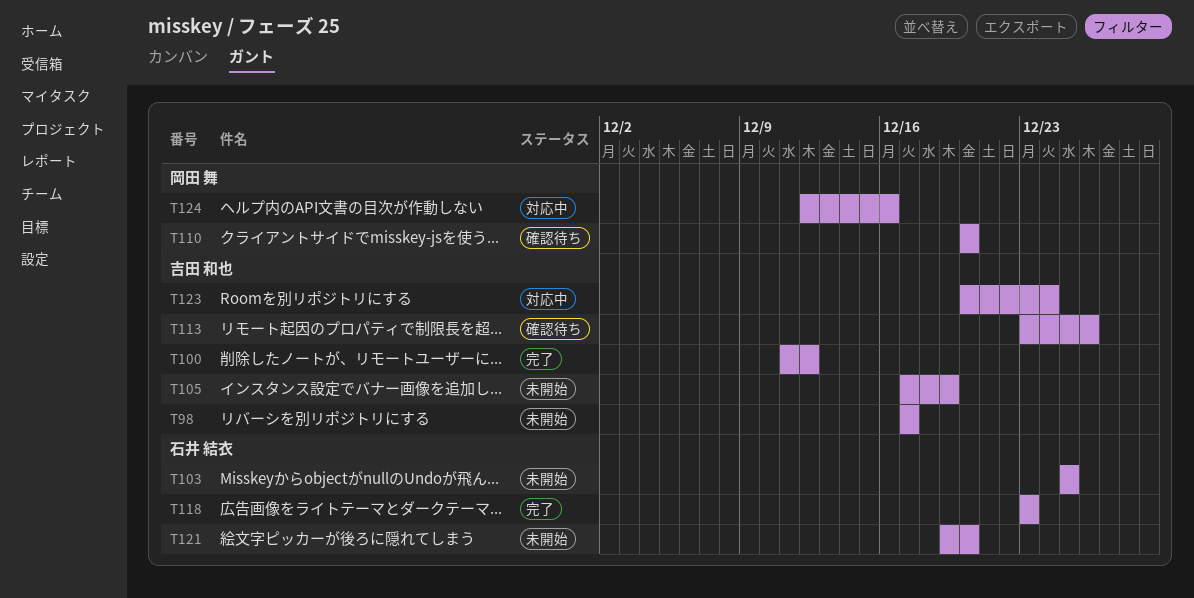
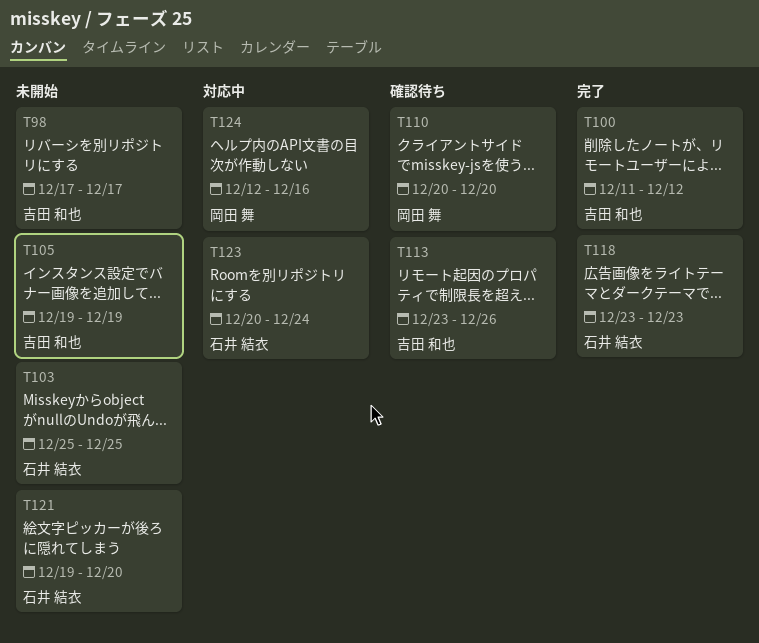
T105, start: Dec 17 -> Dec 19
T123, owner: 吉田 和也 -> 石井 結衣

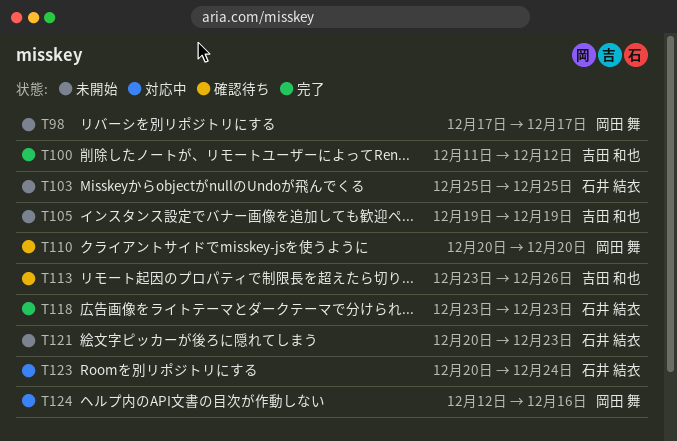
T98, owner: 吉田 和也 -> 岡田 舞
T121, start: Dec 19 -> Dec 20
T121, due: Dec 20 -> Dec 23

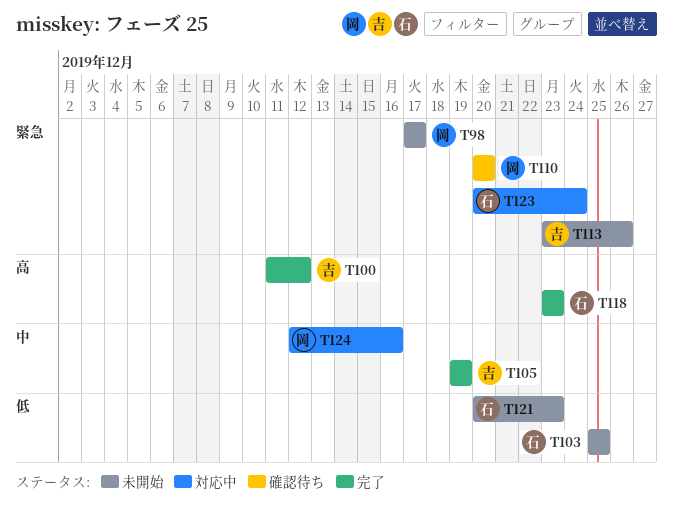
T105, status: 未開始 -> 完了
T113, status: 確認待ち -> 未開始

